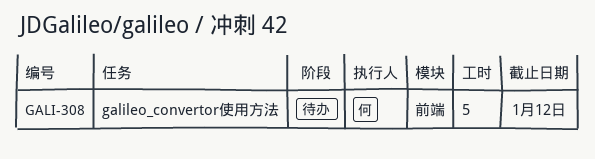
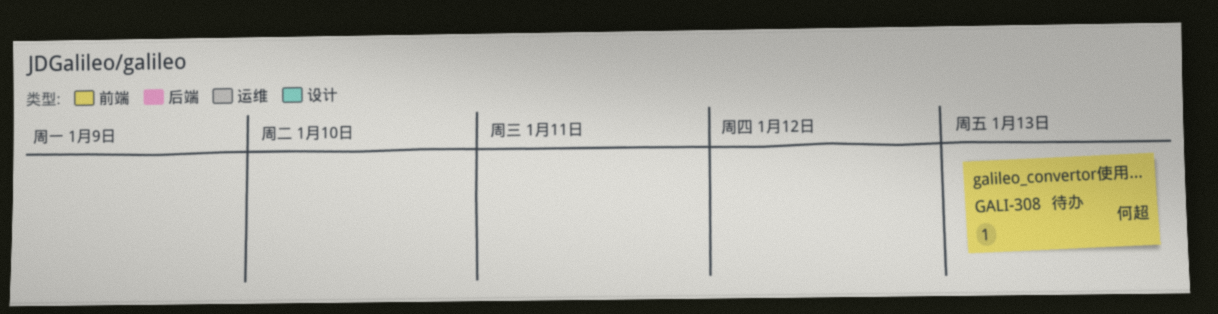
GALI-308, estimate: 5 -> 1
GALI-308, due: Jan 12 -> Jan 13

